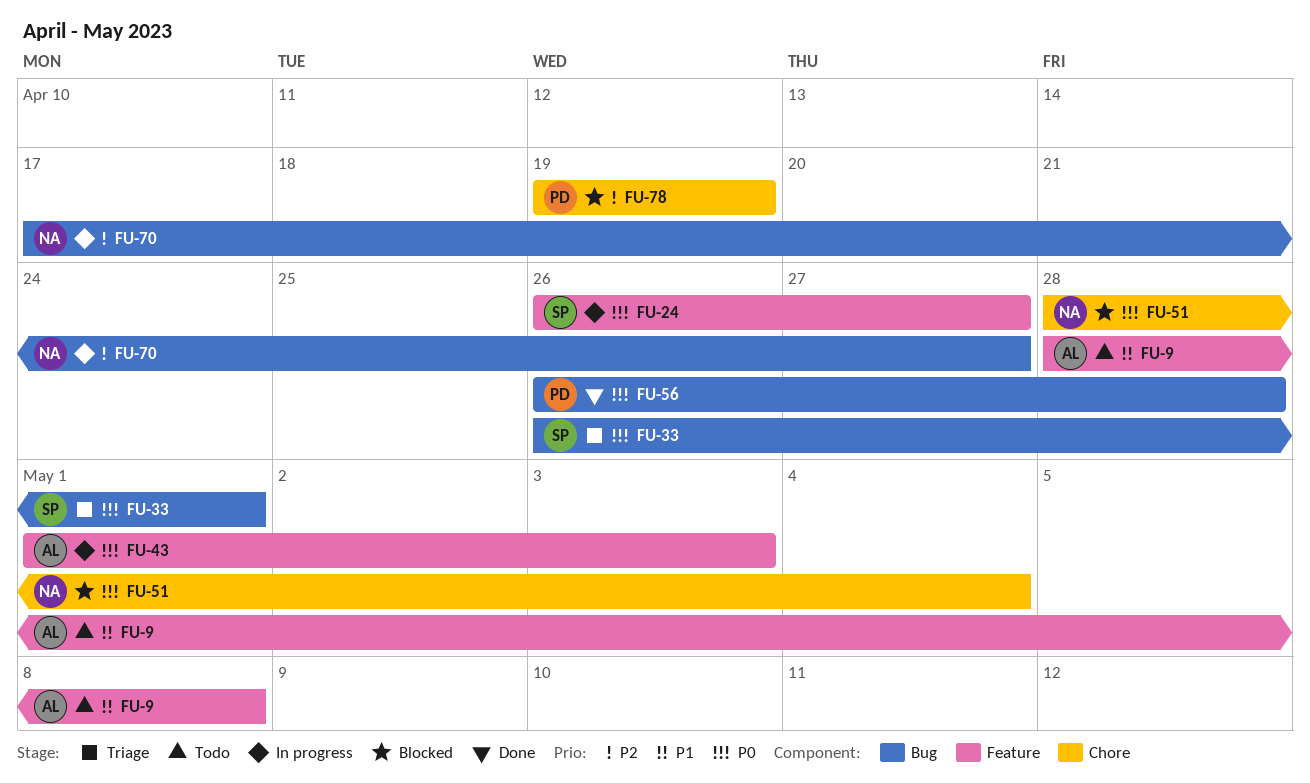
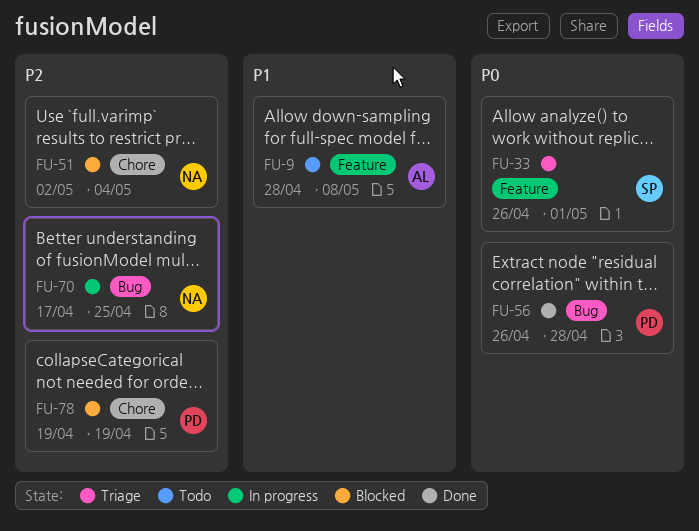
FU-24: present -> none
FU-33, label: Bug -> Feature
FU-43: present -> none
FU-51, priority: P0 -> P2
FU-51, start: Apr 28 -> May 2
FU-70, due: Apr 27 -> Apr 25

